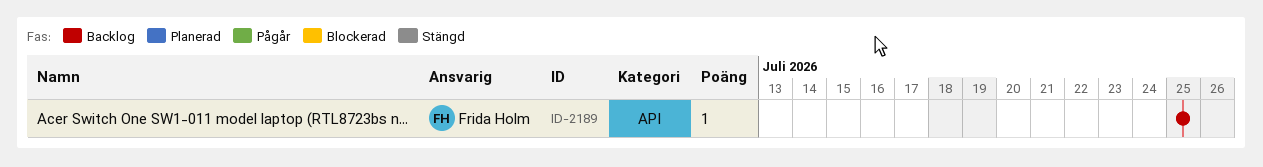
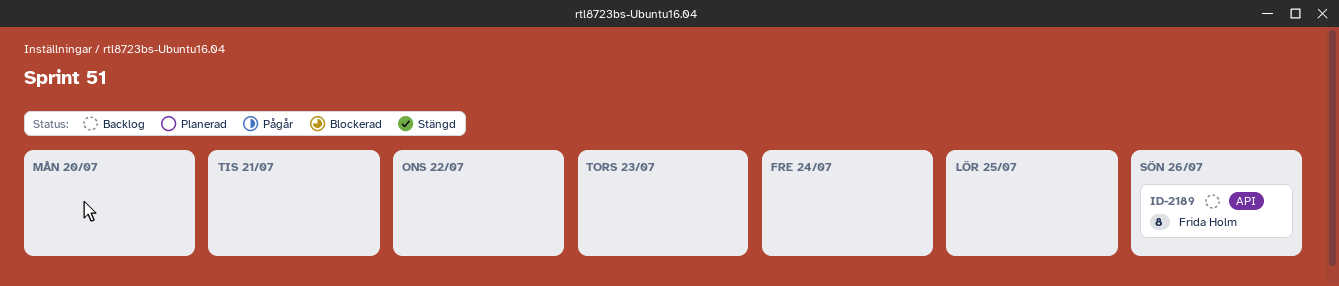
ID-2189, estimate: 1 -> 8
ID-2189, due: Jul 25 -> Jul 26

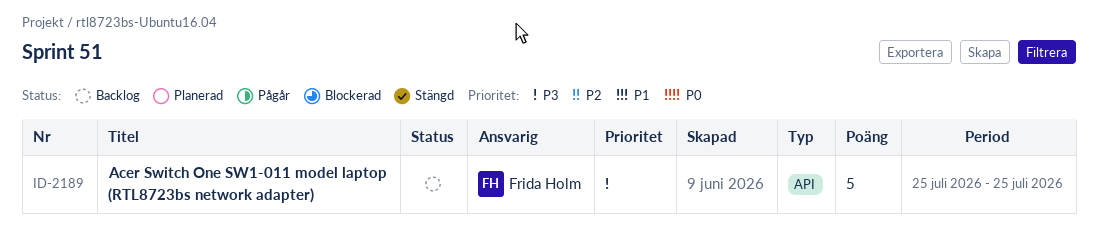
ID-2189, estimate: 8 -> 5
ID-2189, due: Jul 26 -> Jul 25

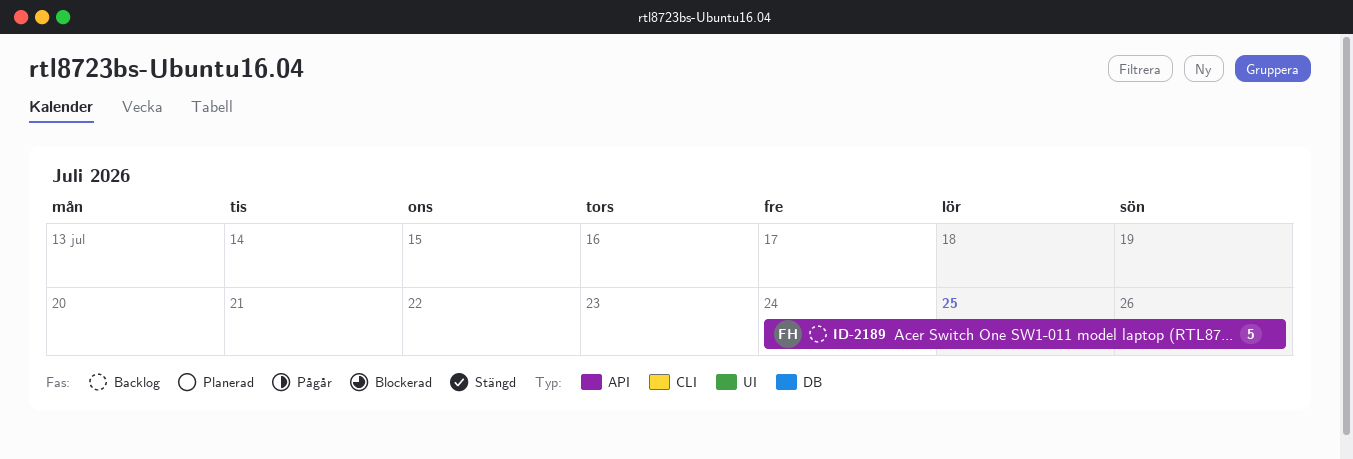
ID-2189, start: Jul 25 -> Jul 24
ID-2189, due: Jul 25 -> Jul 26

